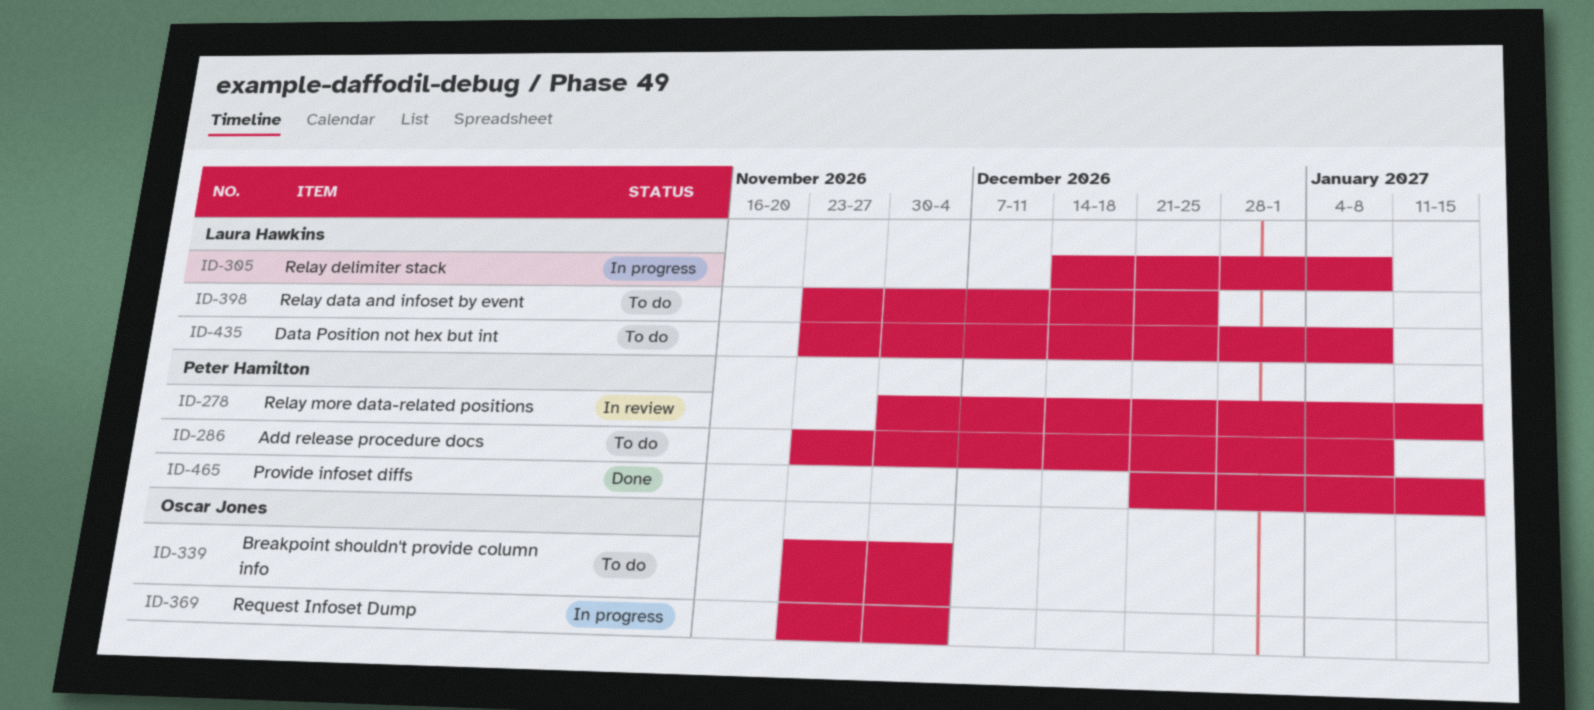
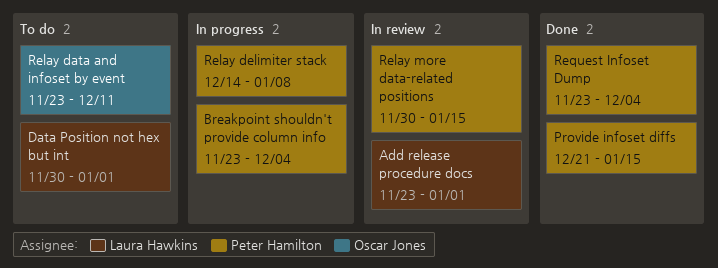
Add release procedure docs, status: To do -> In review
Add release procedure docs, owner: Peter Hamilton -> Laura Hawkins
Add release procedure docs, due: Jan 8 -> Jan 1
Breakpoint shouldn't provide column info, status: To do -> In progress
Breakpoint shouldn't provide column info, owner: Oscar Jones -> Peter Hamilton
Data Position not hex but int, start: Nov 23 -> Nov 30
Data Position not hex but int, due: Jan 8 -> Jan 1
Relay data and infoset by event, owner: Laura Hawkins -> Oscar Jones
Relay data and infoset by event, due: Dec 25 -> Dec 11
Relay delimiter stack, owner: Laura Hawkins -> Peter Hamilton
Request Infoset Dump, status: In progress -> Done
Request Infoset Dump, owner: Oscar Jones -> Peter Hamilton

